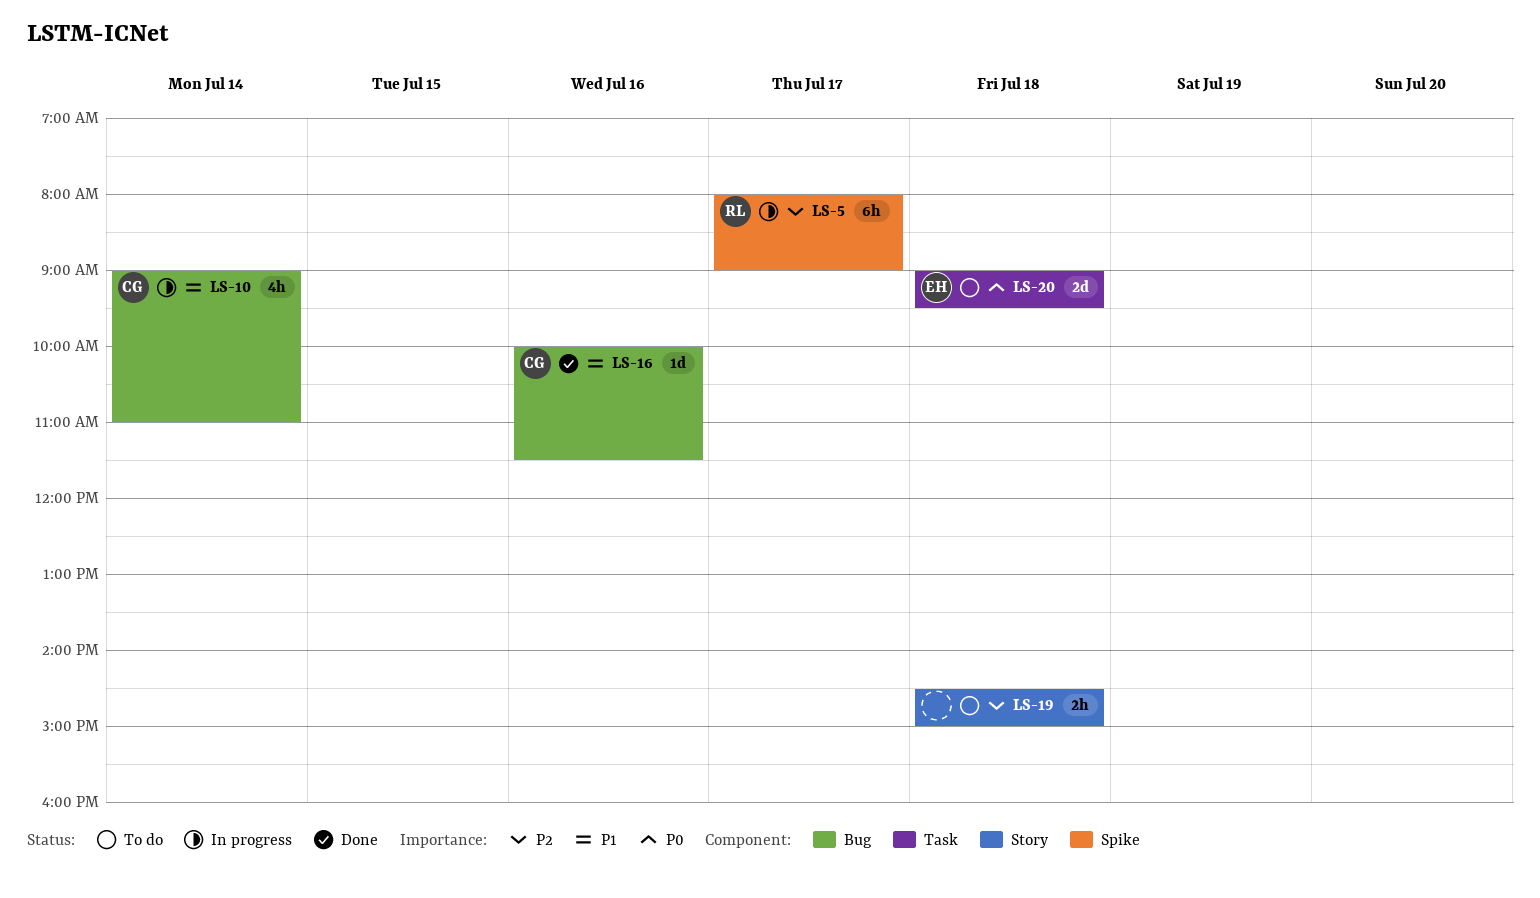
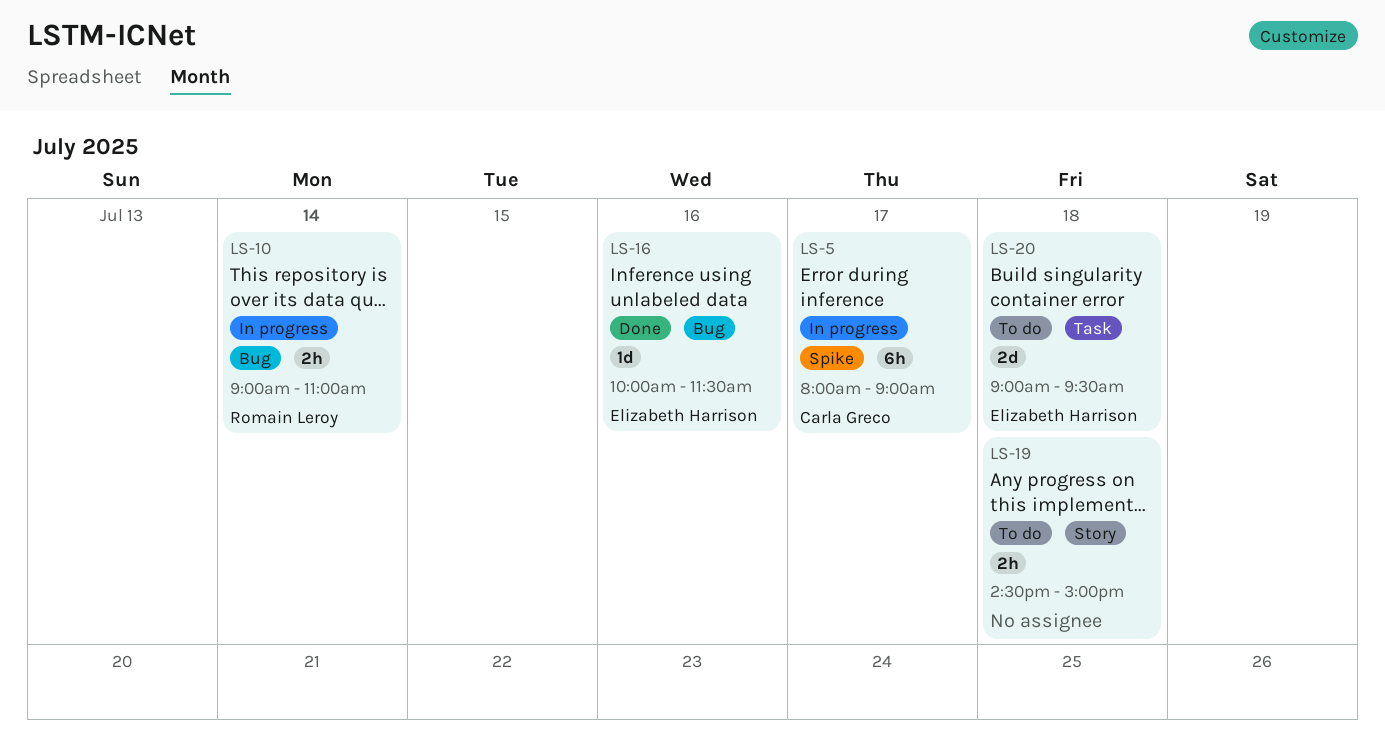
LS-5, owner: Romain Leroy -> Carla Greco
LS-10, owner: Carla Greco -> Romain Leroy
LS-10, estimate: 4h -> 2h
LS-16, owner: Carla Greco -> Elizabeth Harrison

